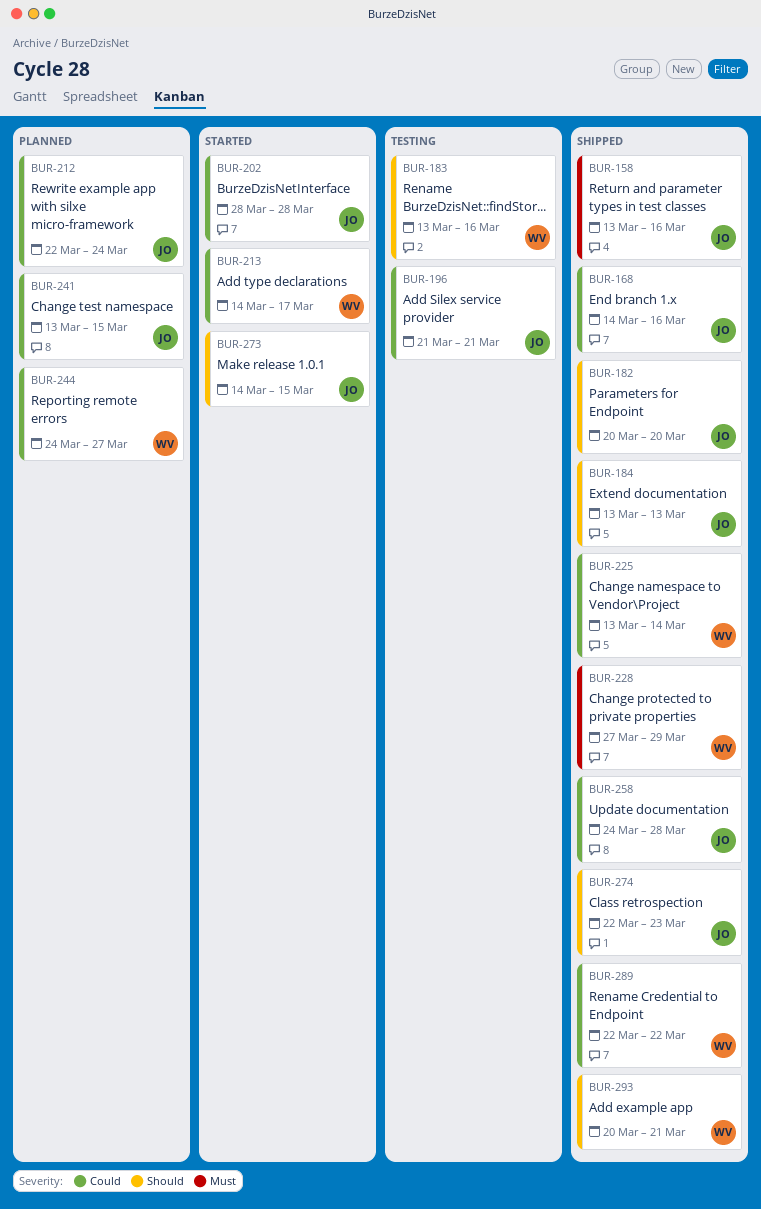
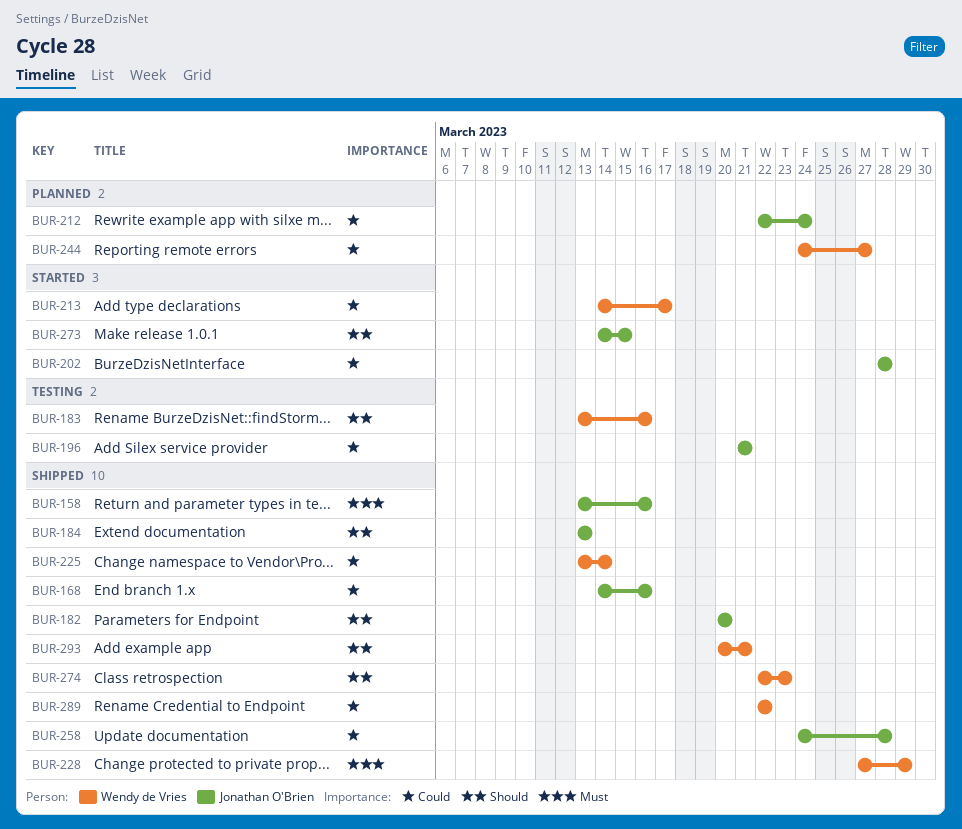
BUR-241: present -> none
BUR-274, owner: Jonathan O'Brien -> Wendy de Vries

